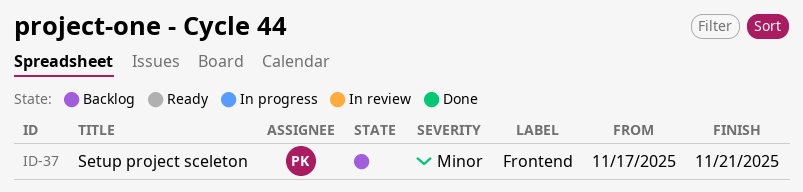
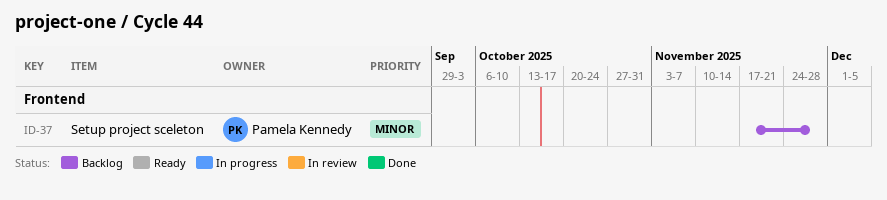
ID-37, due: Nov 21 -> Nov 28

